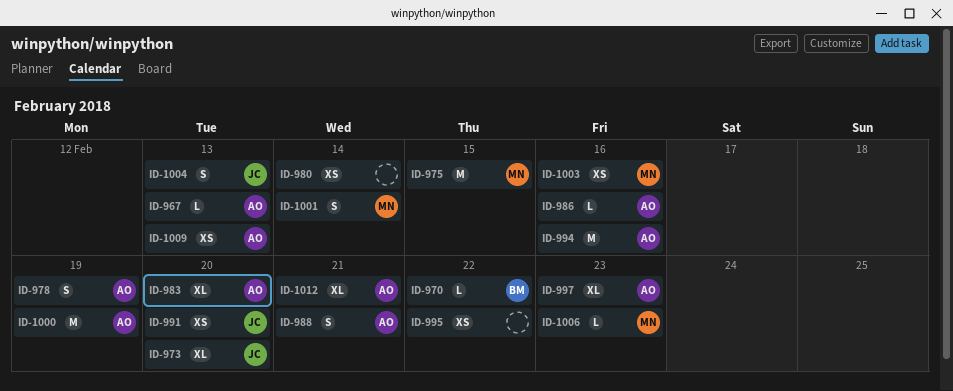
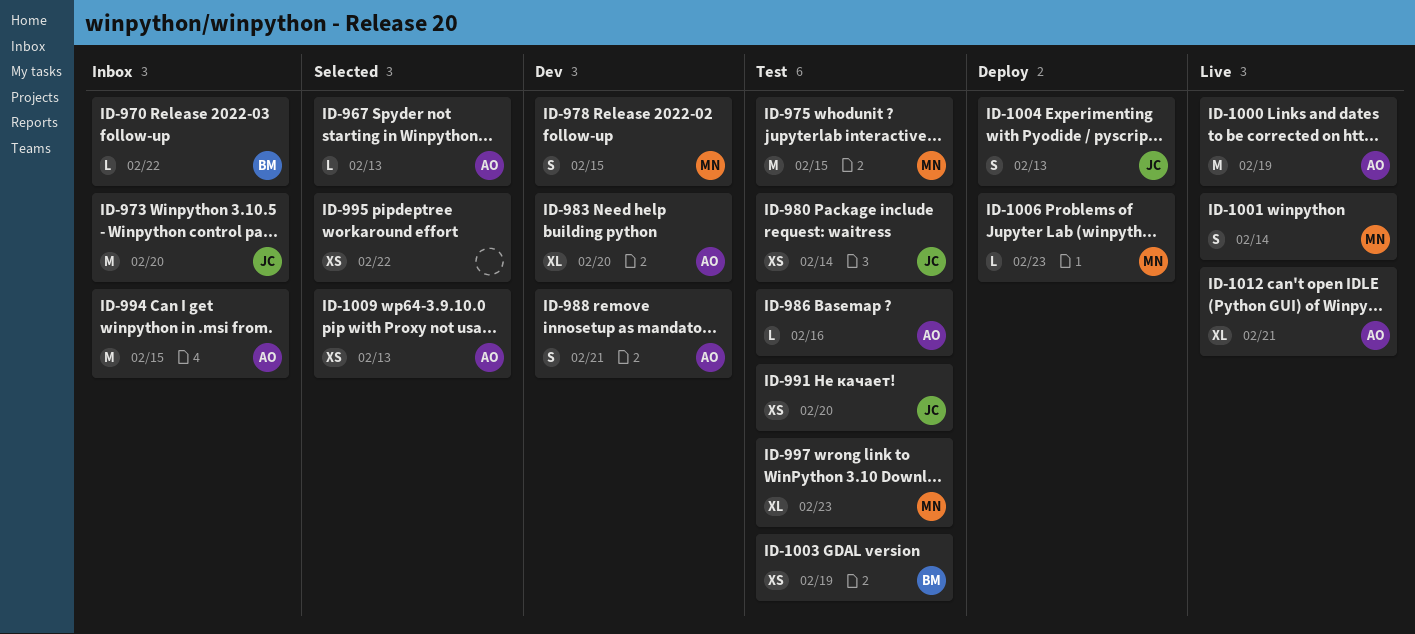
ID-973, estimate: XL -> M
ID-978, owner: AO -> MN
ID-978, due: Feb 19 -> Feb 15
ID-980, owner: none -> JC
ID-994, due: Feb 16 -> Feb 15
ID-997, owner: AO -> MN
ID-1003, owner: MN -> BM
ID-1003, due: Feb 16 -> Feb 19

